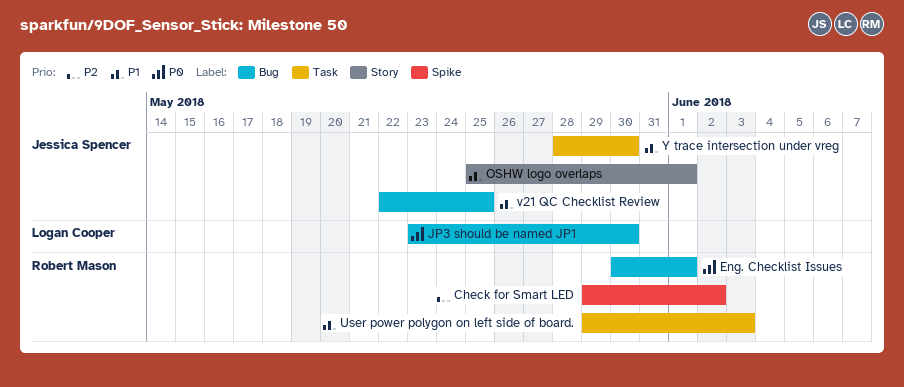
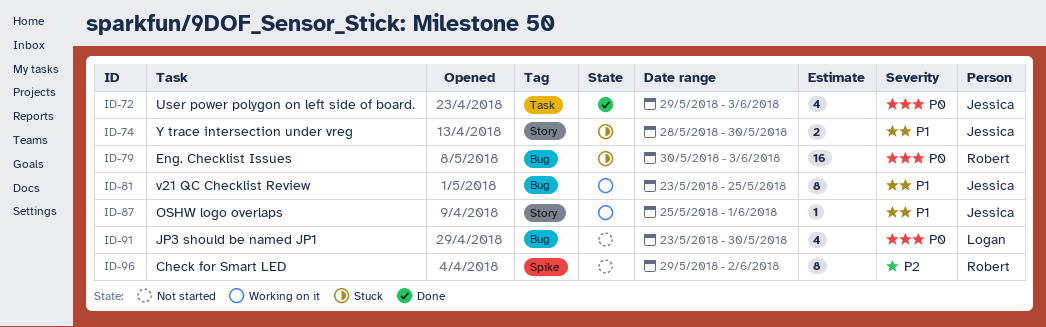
Eng. Checklist Issues, due: Jun 1 -> Jun 3
User power polygon on left side of board., owner: Robert Mason -> Jessica Spencer
User power polygon on left side of board., priority: P1 -> P0
v21 QC Checklist Review, start: May 22 -> May 23
Y trace intersection under vreg, label: Task -> Story

